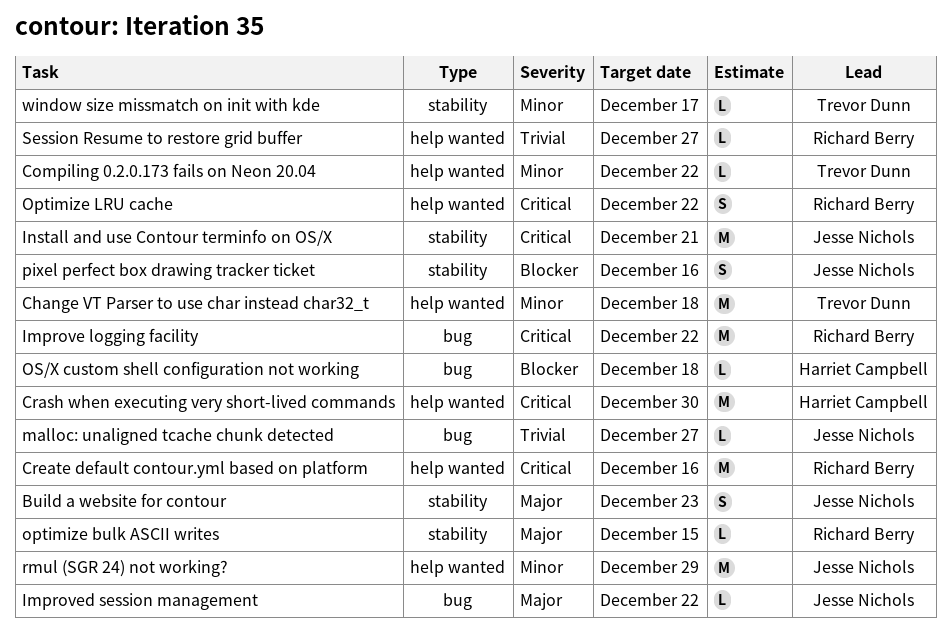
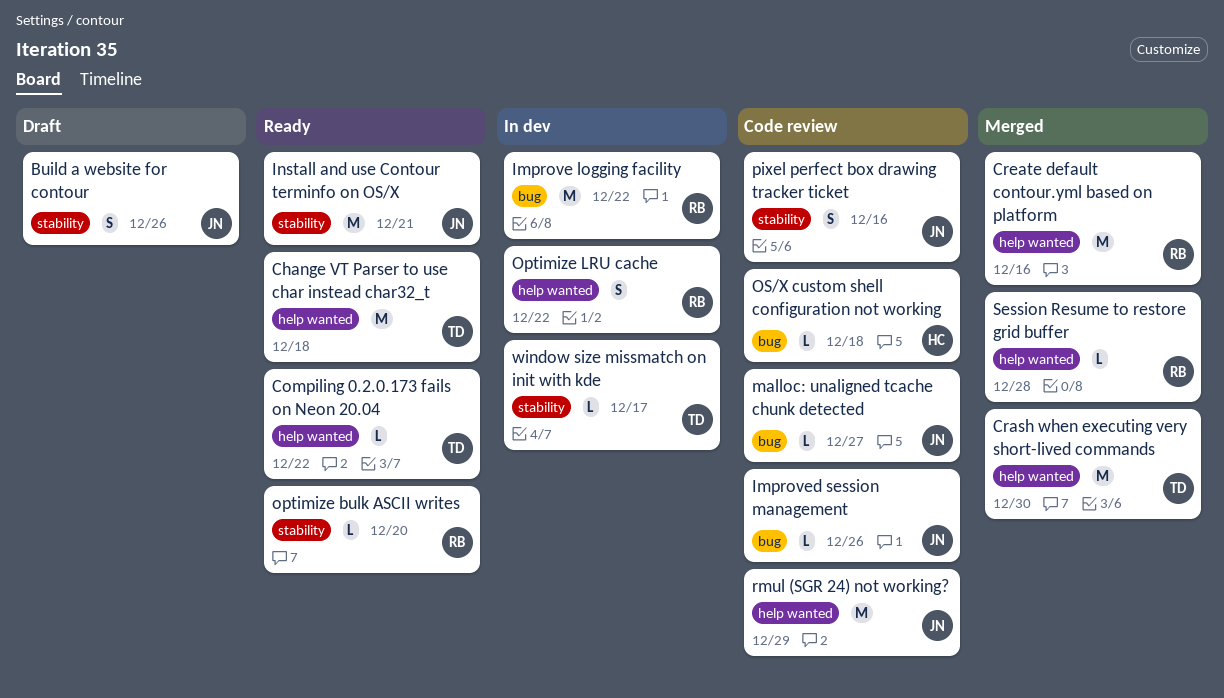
Build a website for contour, due: Dec 23 -> Dec 26
Crash when executing very short-lived commands, owner: Harriet Campbell -> Trevor Dunn
Improved session management, due: Dec 22 -> Dec 26
optimize bulk ASCII writes, due: Dec 15 -> Dec 20
Session Resume to restore grid buffer, due: Dec 27 -> Dec 28

